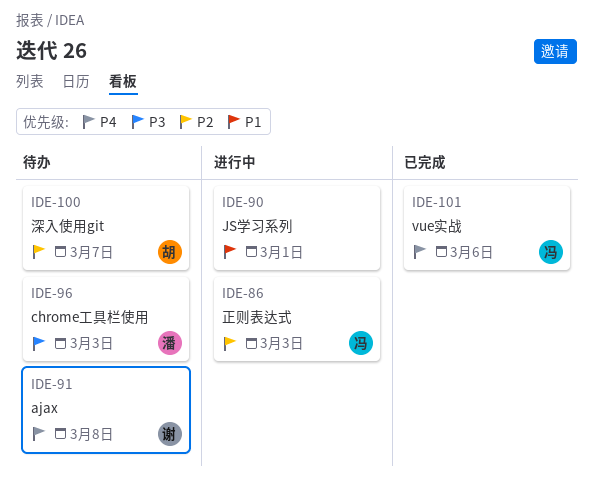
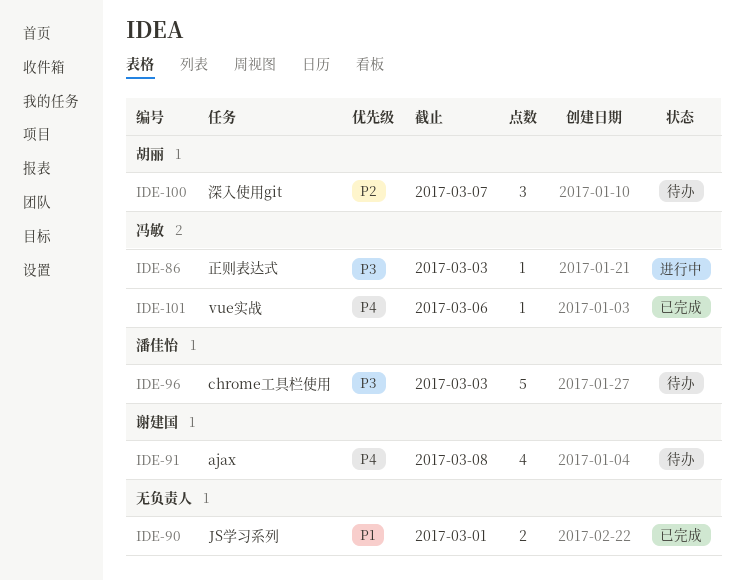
IDE-86, priority: P2 -> P3
IDE-90, status: 进行中 -> 已完成

